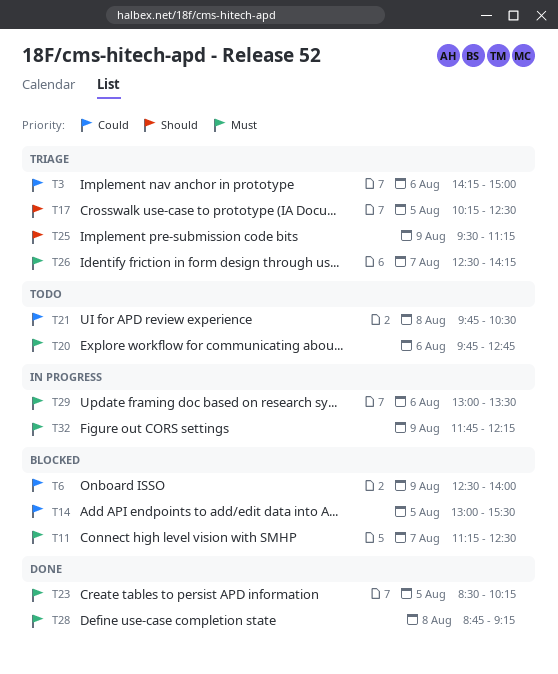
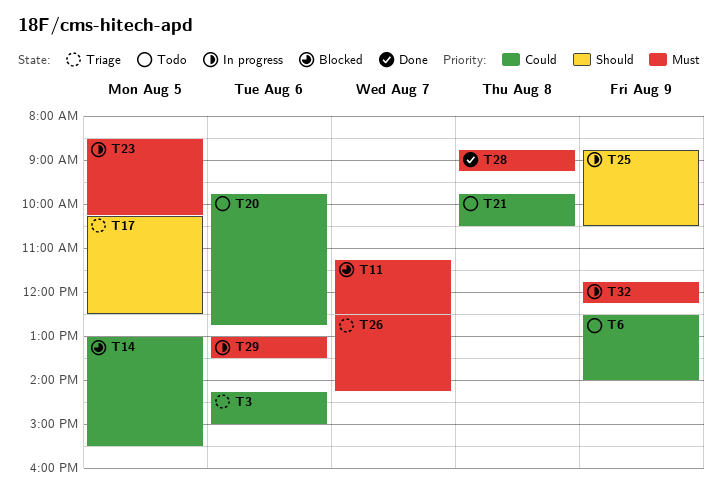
T6, status: Blocked -> Todo
T20, priority: Must -> Could
T23, status: Done -> In progress
T25, status: Triage -> In progress
T25, begins: 09:30 -> 08:45
T25, ends: 11:15 -> 10:30

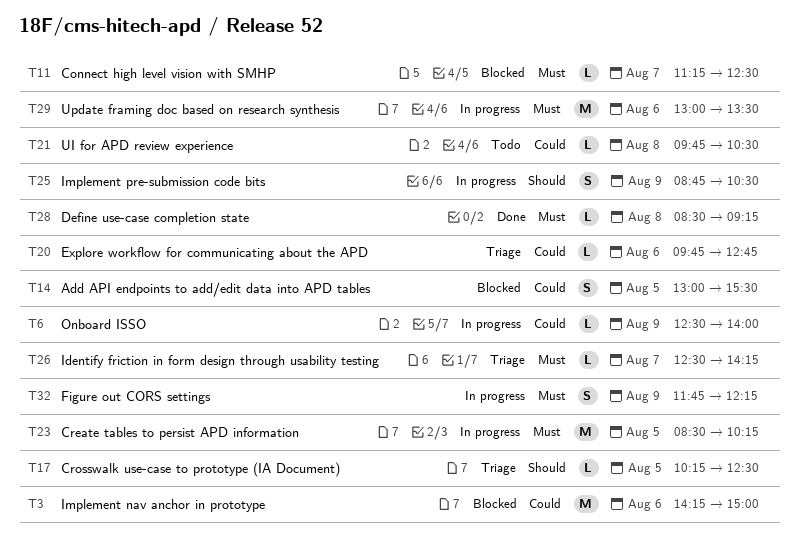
T3, status: Triage -> Blocked
T6, status: Todo -> In progress
T20, status: Todo -> Triage
T28, begins: 08:45 -> 08:30

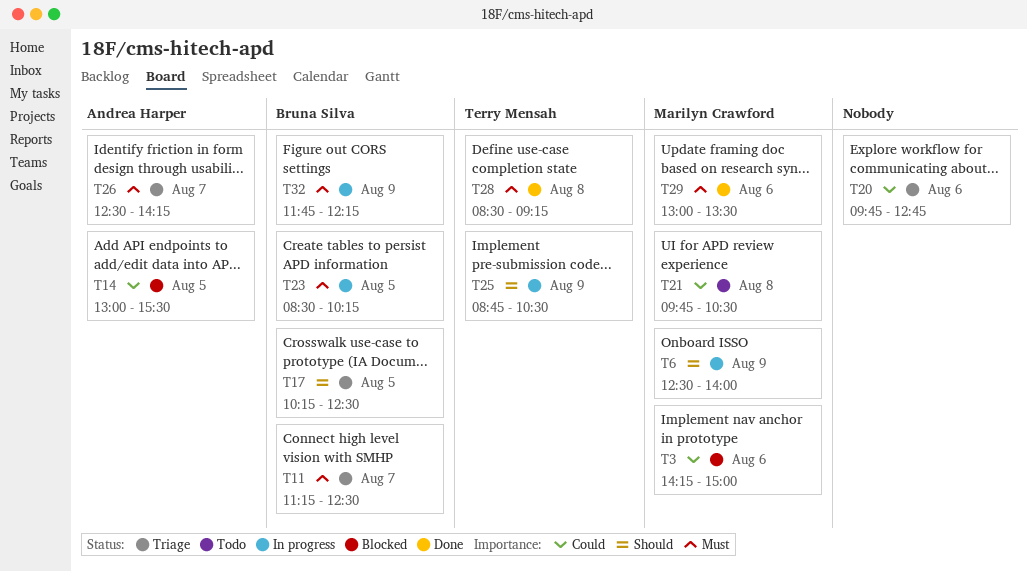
T6, priority: Could -> Should
T11, status: Blocked -> Triage
T29, status: In progress -> Done

